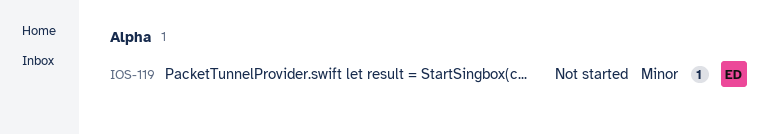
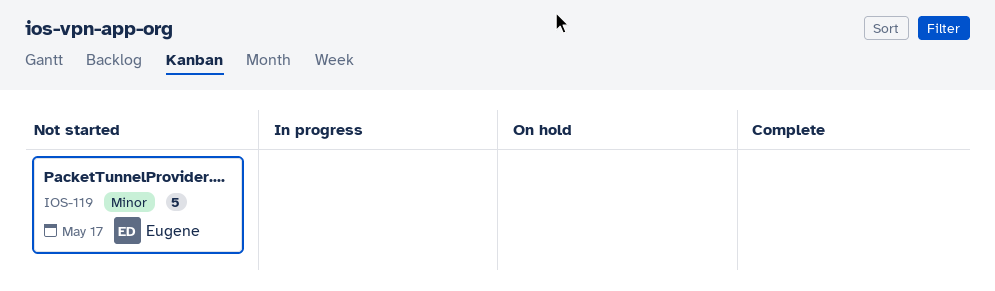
IOS-119, estimate: 1 -> 5

